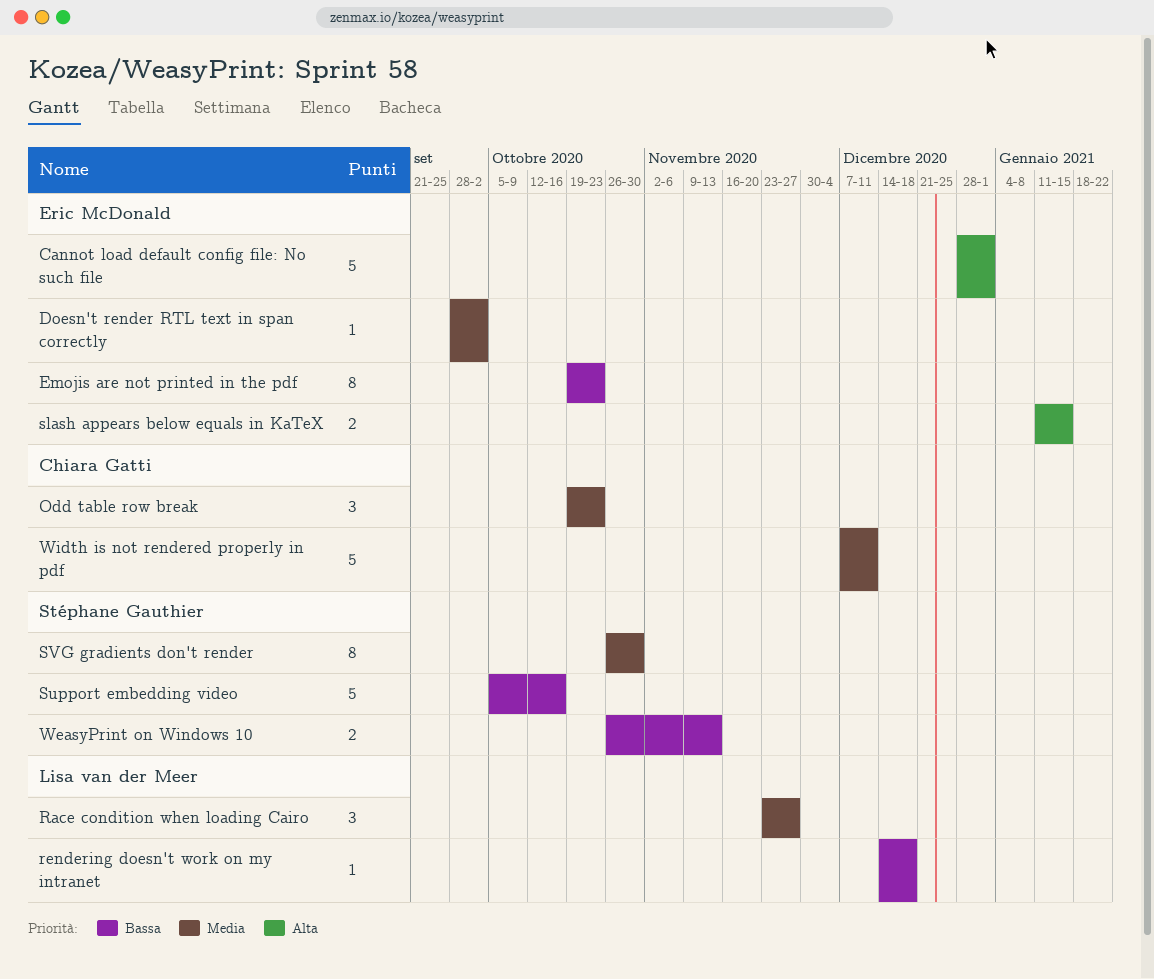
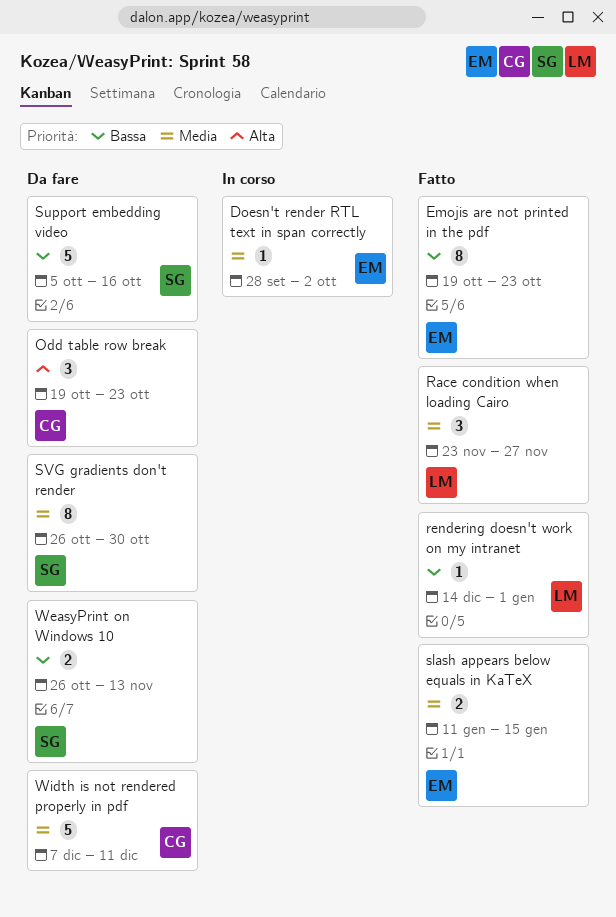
Cannot load default config file: No such file: present -> none
Odd table row break, priority: Media -> Alta
rendering doesn't work on my intranet, due: Dec 18 -> Jan 1
slash appears below equals in KaTeX, priority: Alta -> Media

